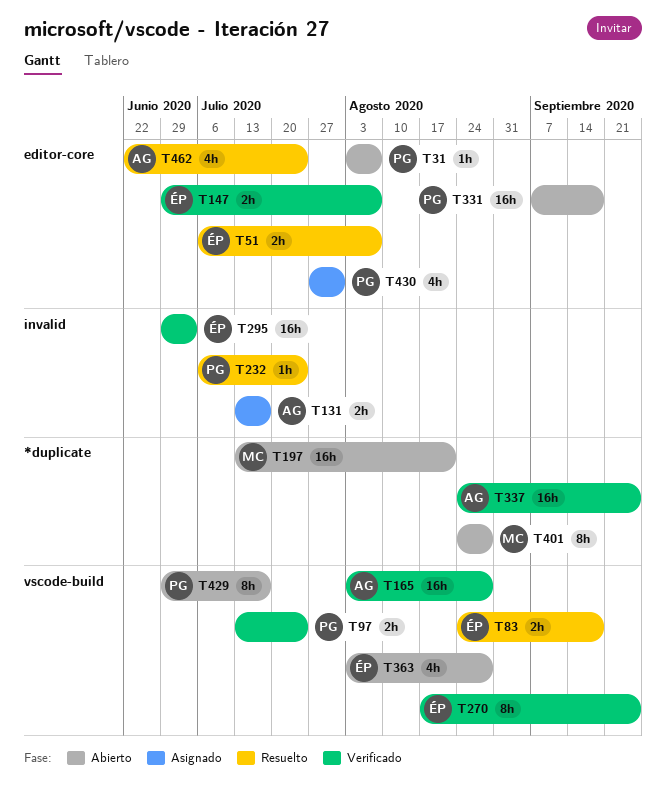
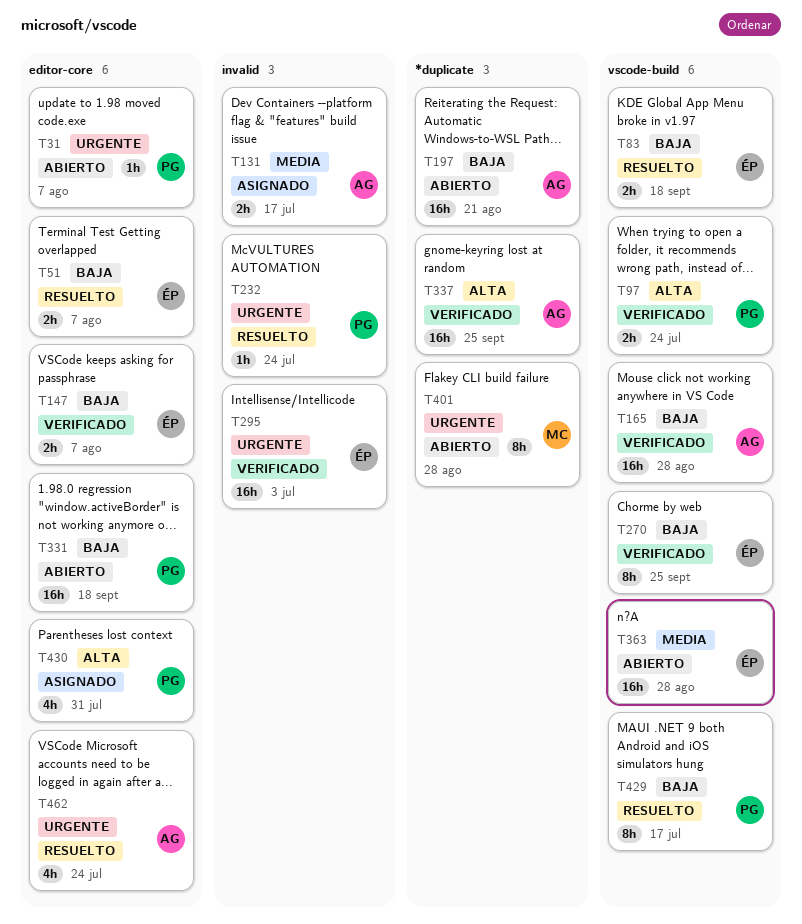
T197, owner: MC -> AG
T363, estimate: 4h -> 16h
T429, status: Abierto -> Resuelto

